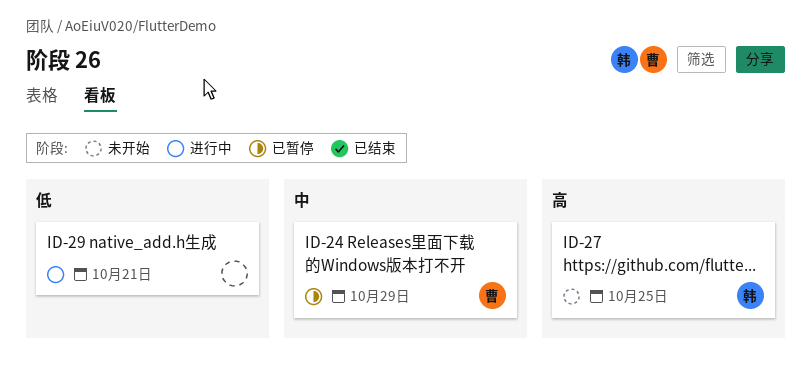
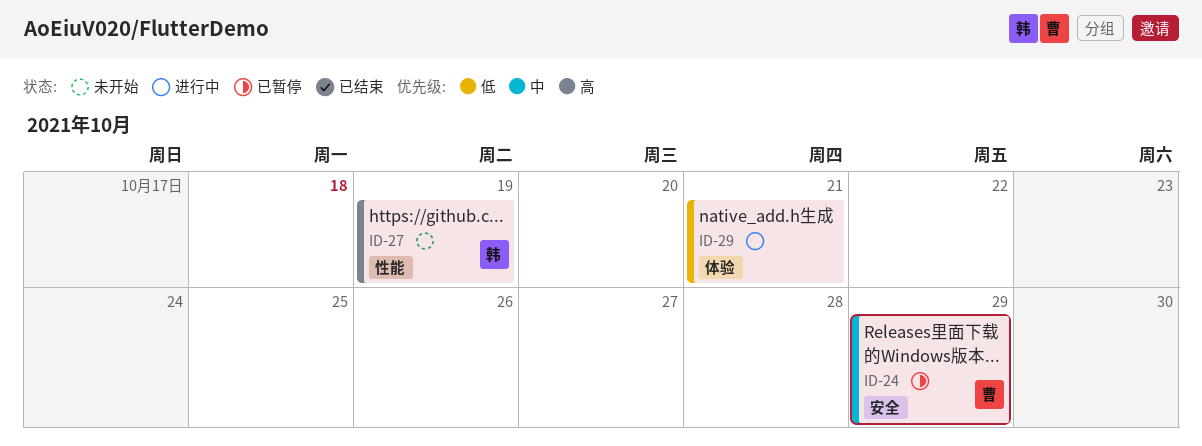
ID-27, due: Oct 25 -> Oct 19

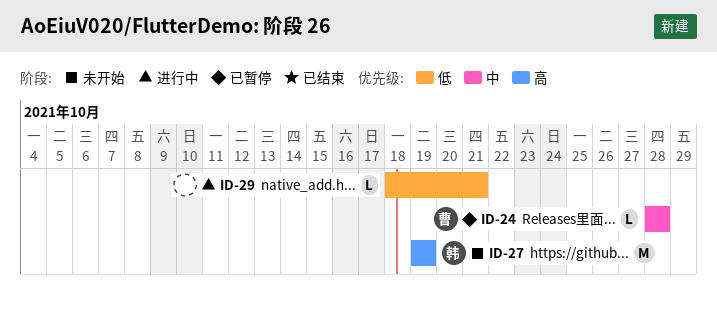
ID-24, due: Oct 29 -> Oct 28

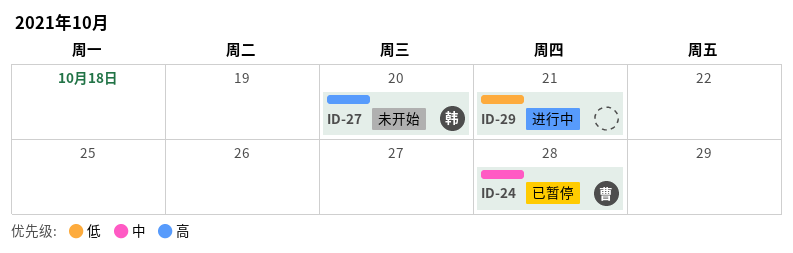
ID-27, due: Oct 19 -> Oct 20

